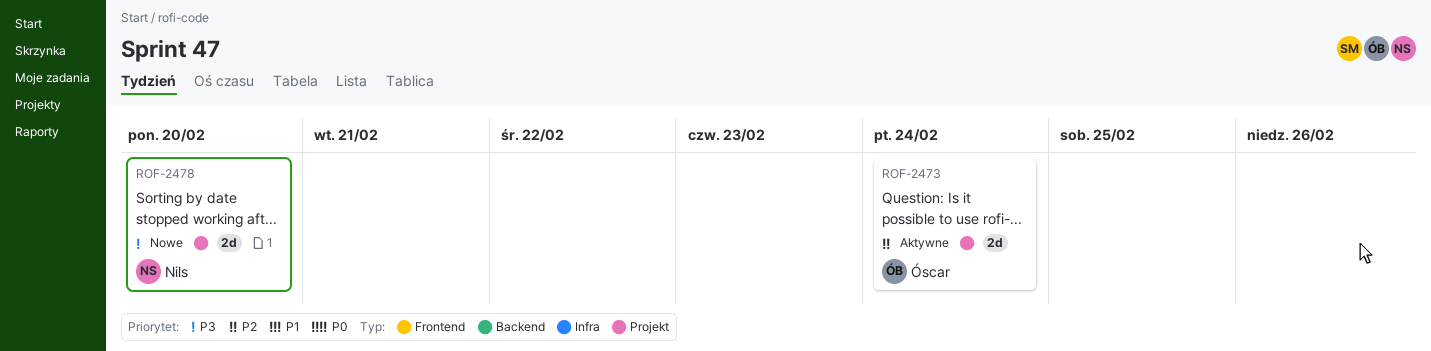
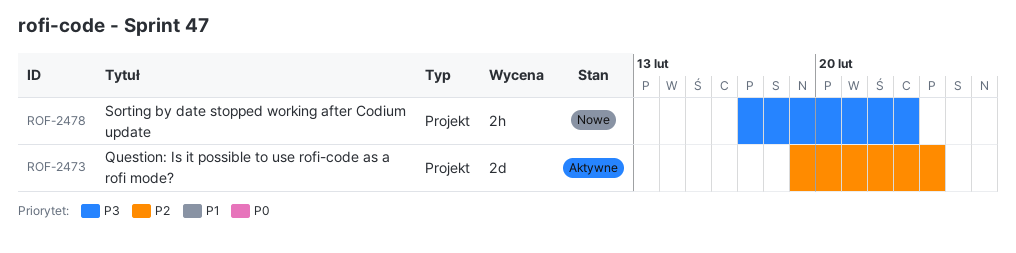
ROF-2478, estimate: 2d -> 2h
ROF-2478, due: Feb 20 -> Feb 23

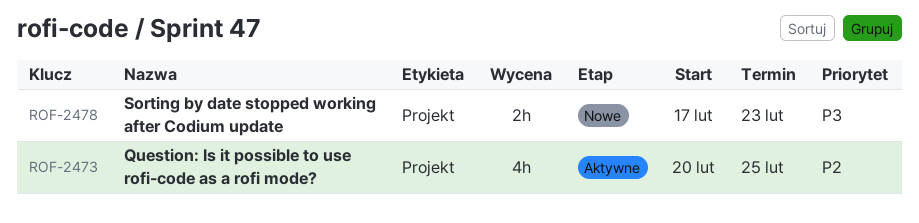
ROF-2473, estimate: 2d -> 4h
ROF-2473, start: Feb 19 -> Feb 20
ROF-2473, due: Feb 24 -> Feb 25

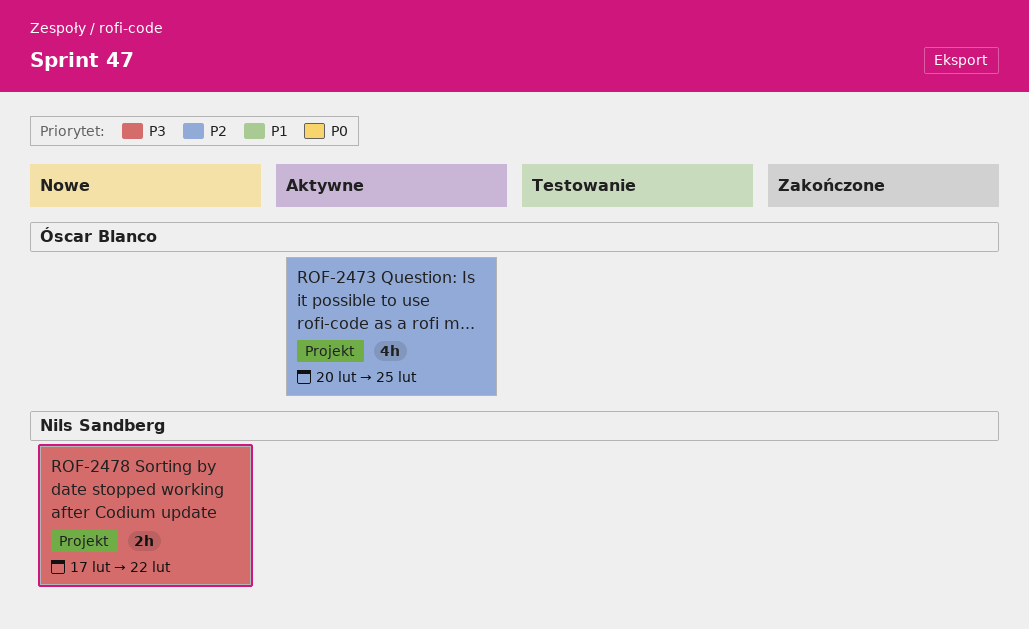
ROF-2478, due: Feb 23 -> Feb 22

